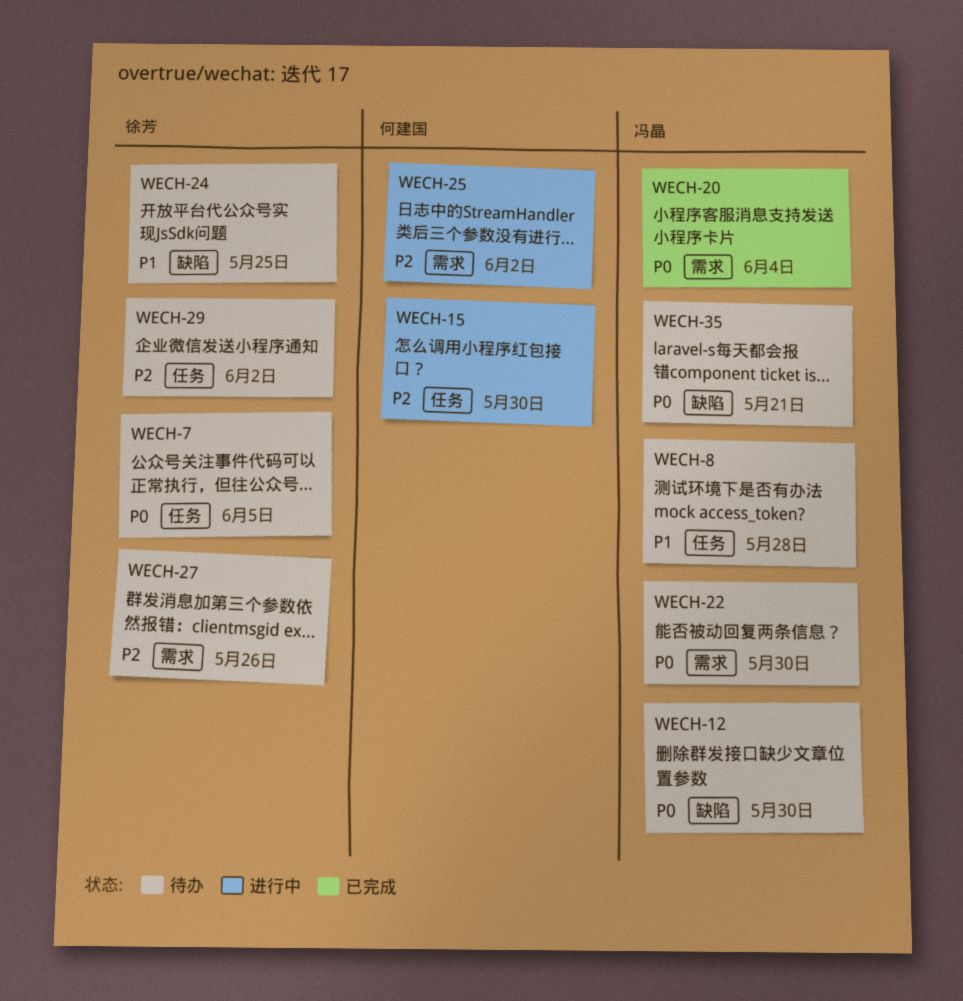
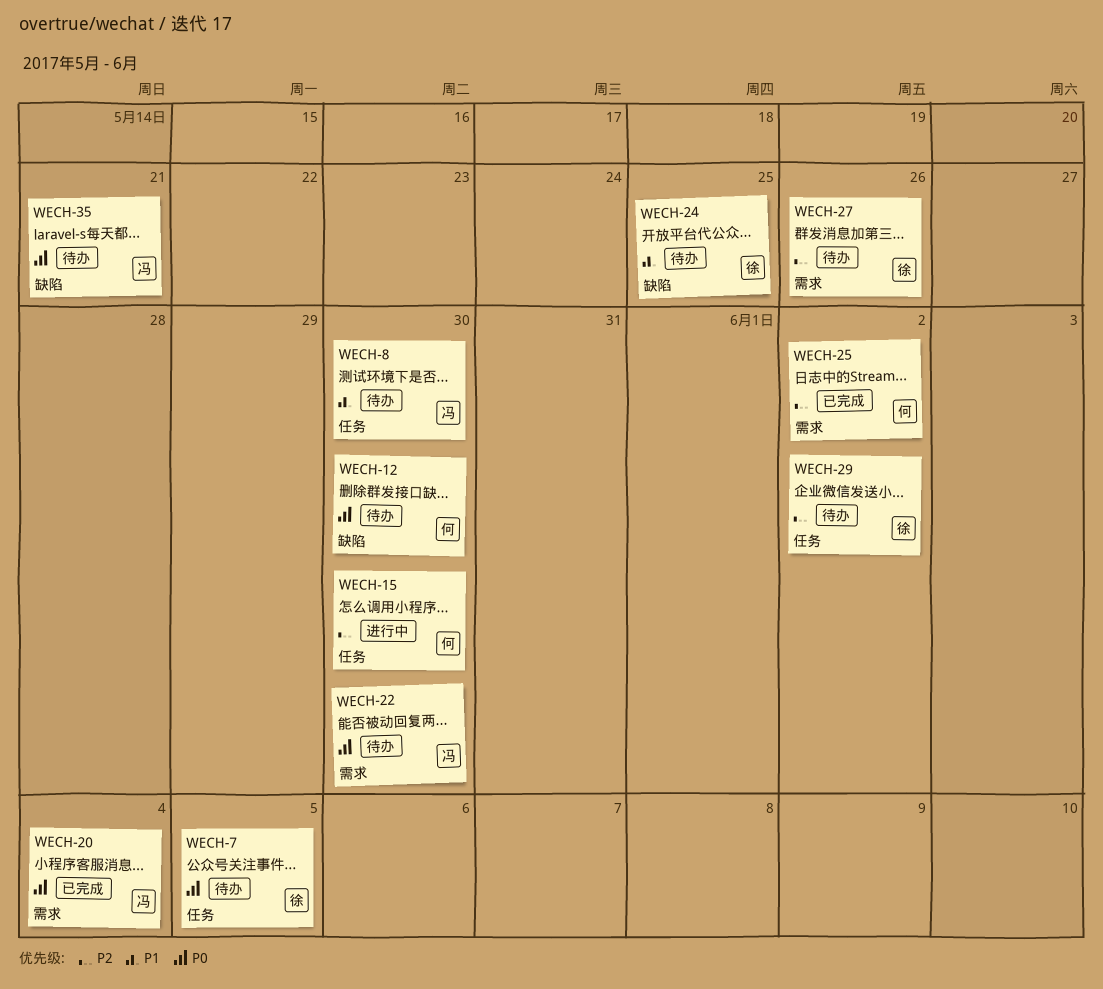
WECH-8, due: May 28 -> May 30
WECH-12, owner: 冯晶 -> 何建国
WECH-25, status: 进行中 -> 已完成

